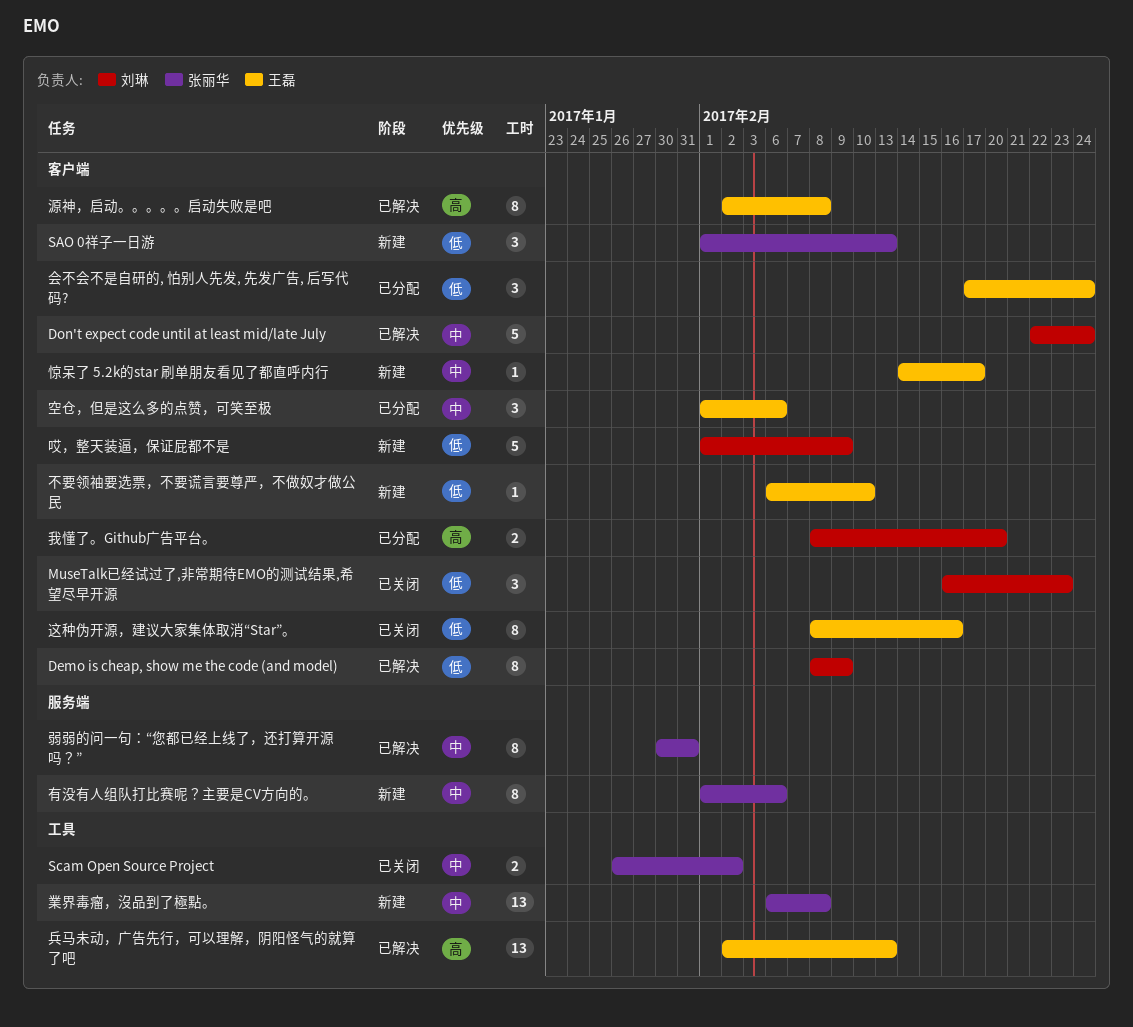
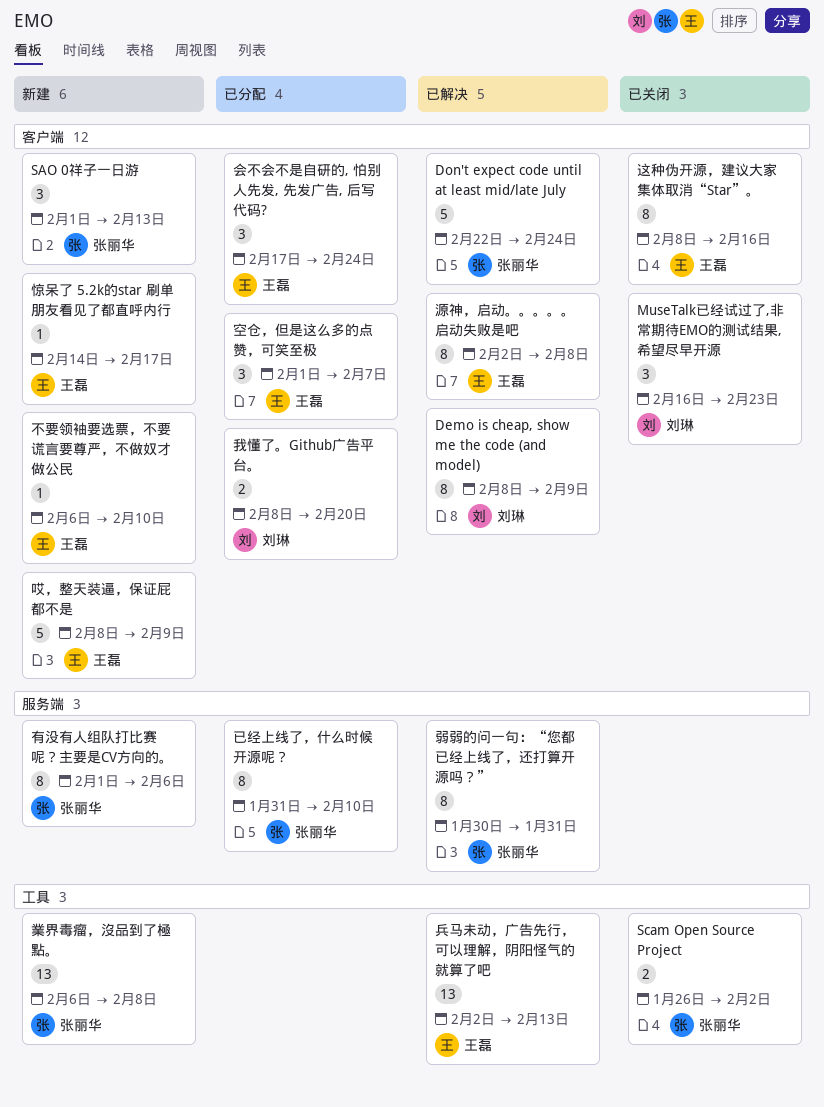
Don't expect code until at least mid/late July, owner: 刘琳 -> 张丽华
哎，整天装逼，保证屁都不是, owner: 刘琳 -> 王磊
哎，整天装逼，保证屁都不是, start: Feb 1 -> Feb 8
已经上线了，什么时候开源呢？: none -> present
空仓，但是这么多的点赞，可笑至极, due: Feb 6 -> Feb 7

